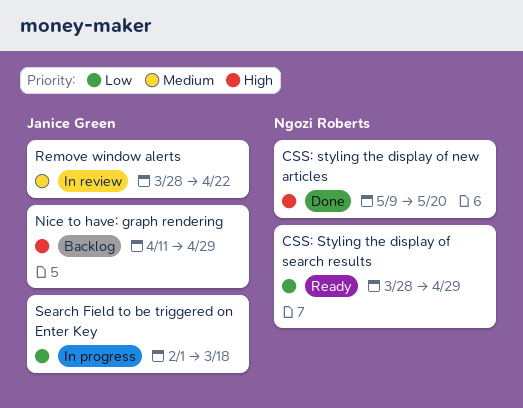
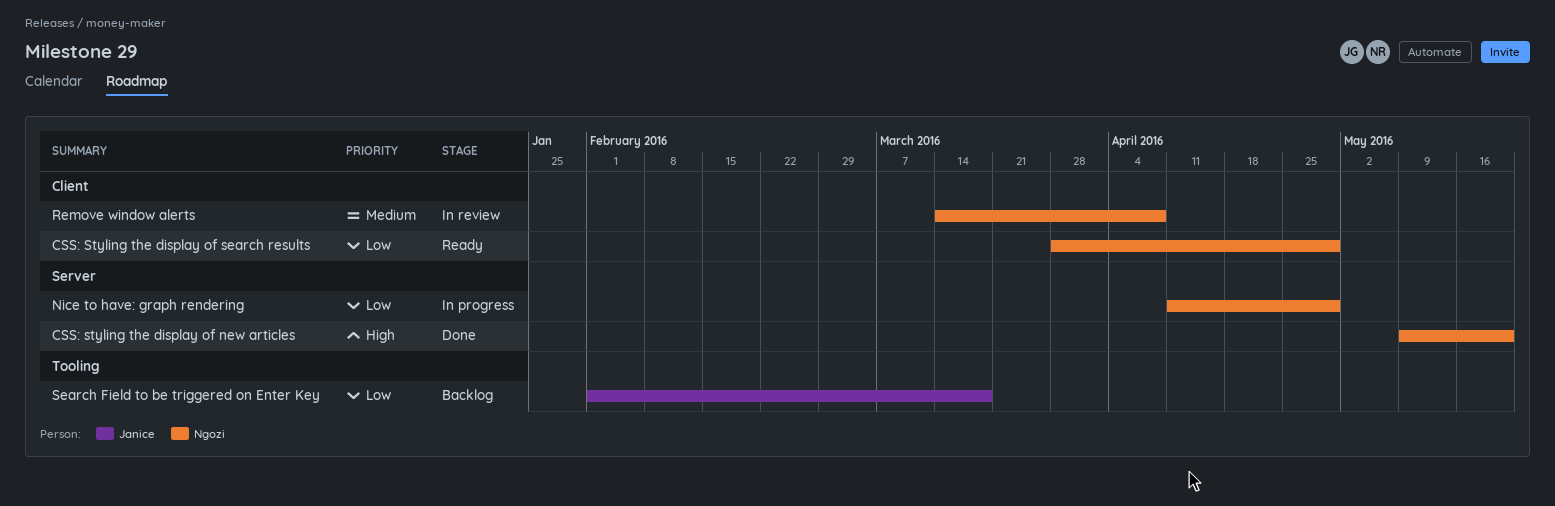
Nice to have: graph rendering, status: Backlog -> In progress
Nice to have: graph rendering, owner: Janice Green -> Ngozi Roberts
Nice to have: graph rendering, priority: High -> Low
Remove window alerts, owner: Janice Green -> Ngozi Roberts
Remove window alerts, start: Mar 28 -> Mar 14
Remove window alerts, due: Apr 22 -> Apr 8
Search Field to be triggered on Enter Key, status: In progress -> Backlog

